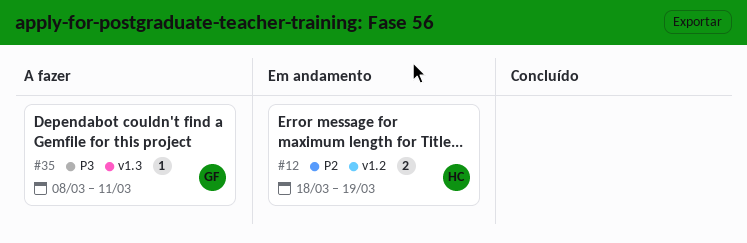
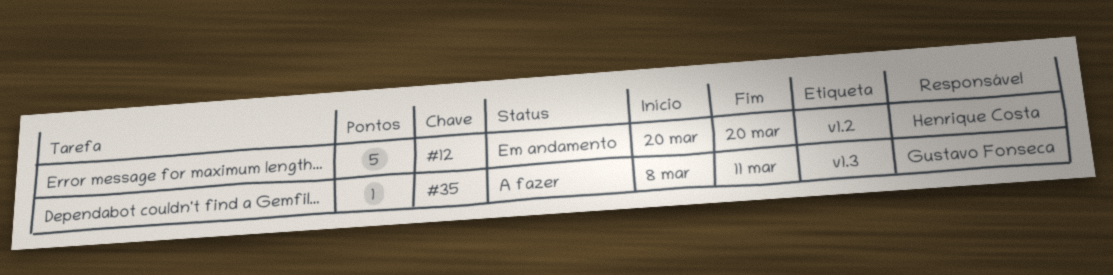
#12, estimate: 2 -> 5
#12, start: Mar 18 -> Mar 20
#12, due: Mar 19 -> Mar 20

